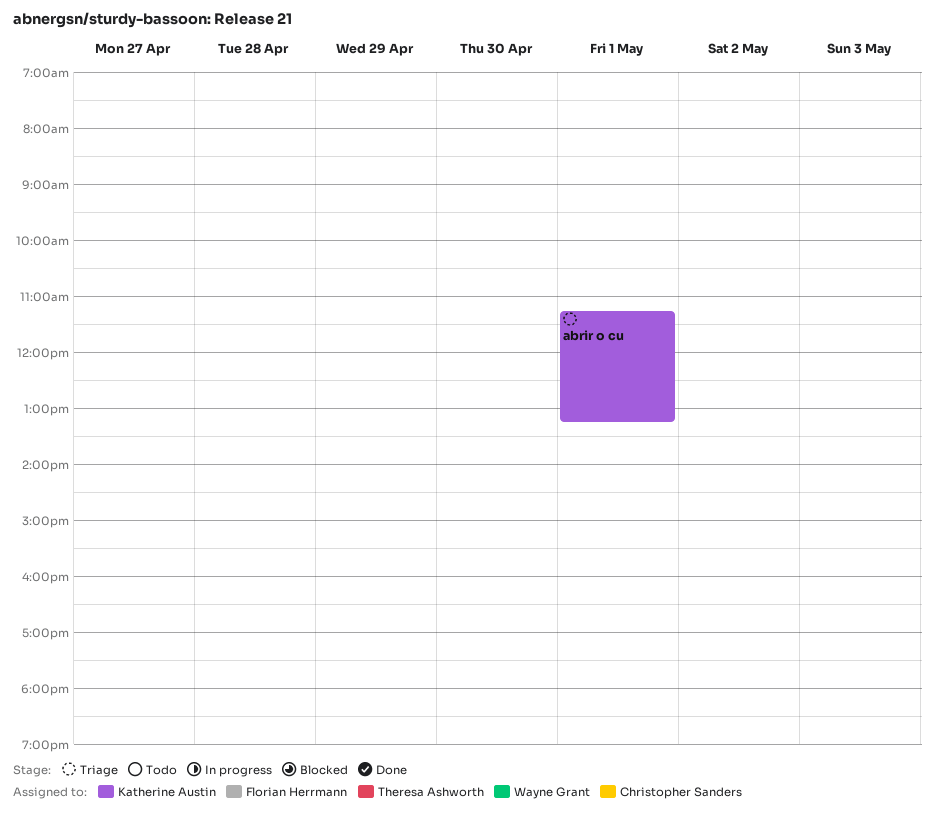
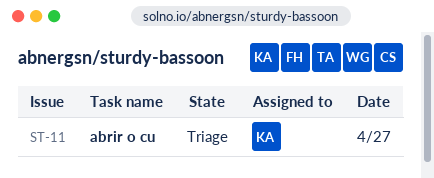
abrir o cu, day: May 1 -> Apr 27

